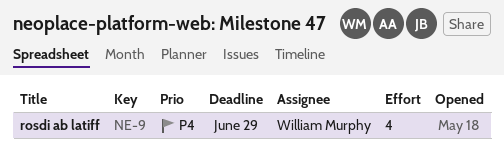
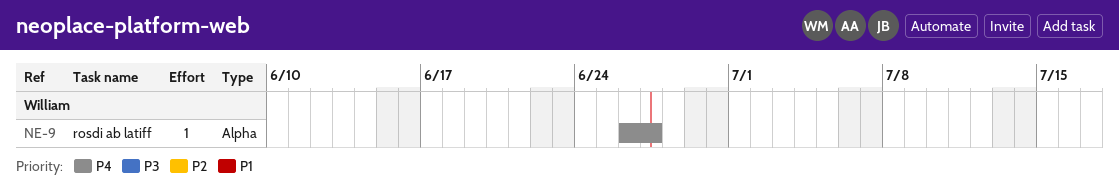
NE-9, estimate: 4 -> 1
NE-9, due: Jun 29 -> Jun 27

